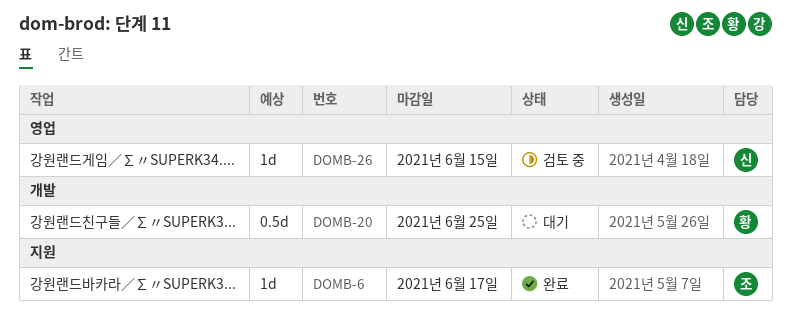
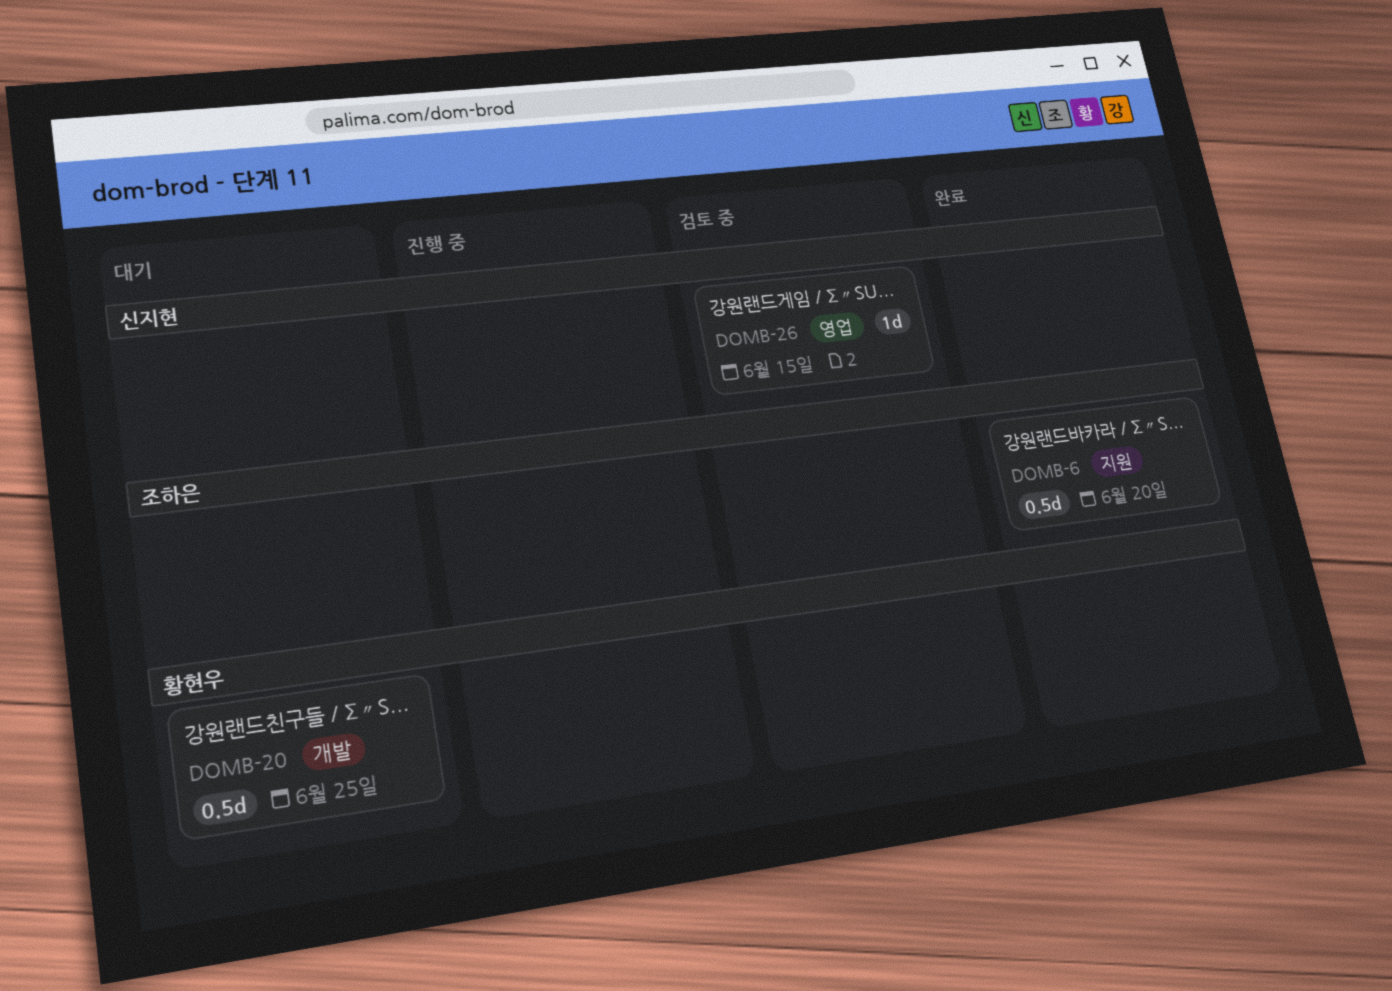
DOMB-6, estimate: 1d -> 0.5d
DOMB-6, due: Jun 17 -> Jun 20

